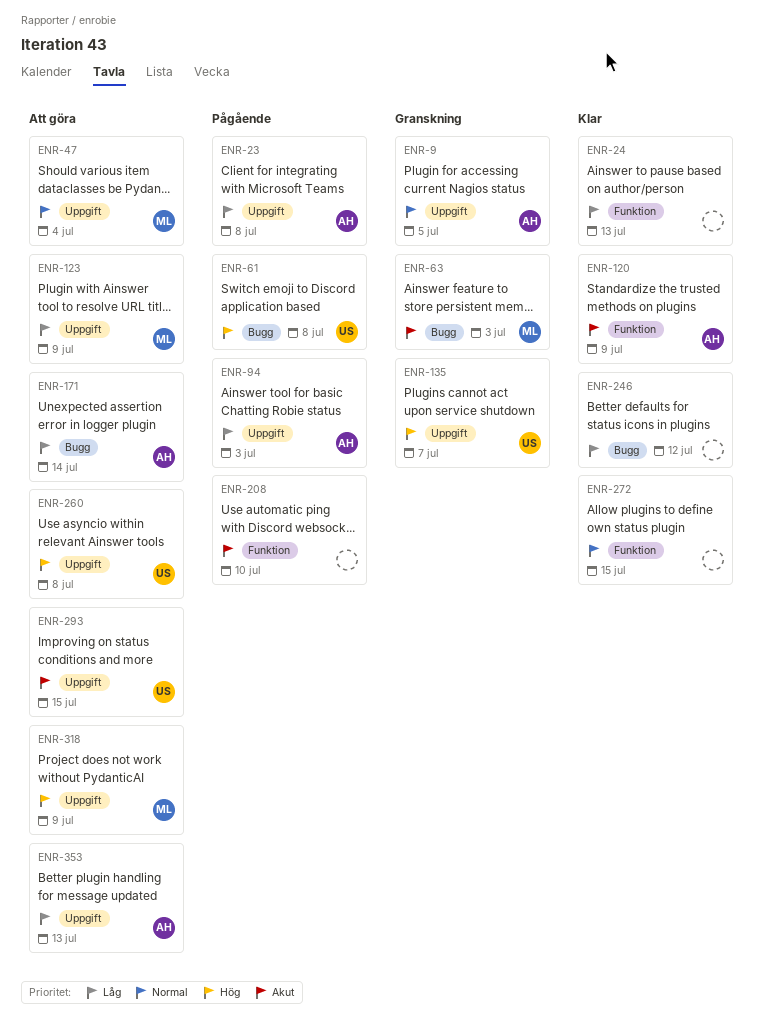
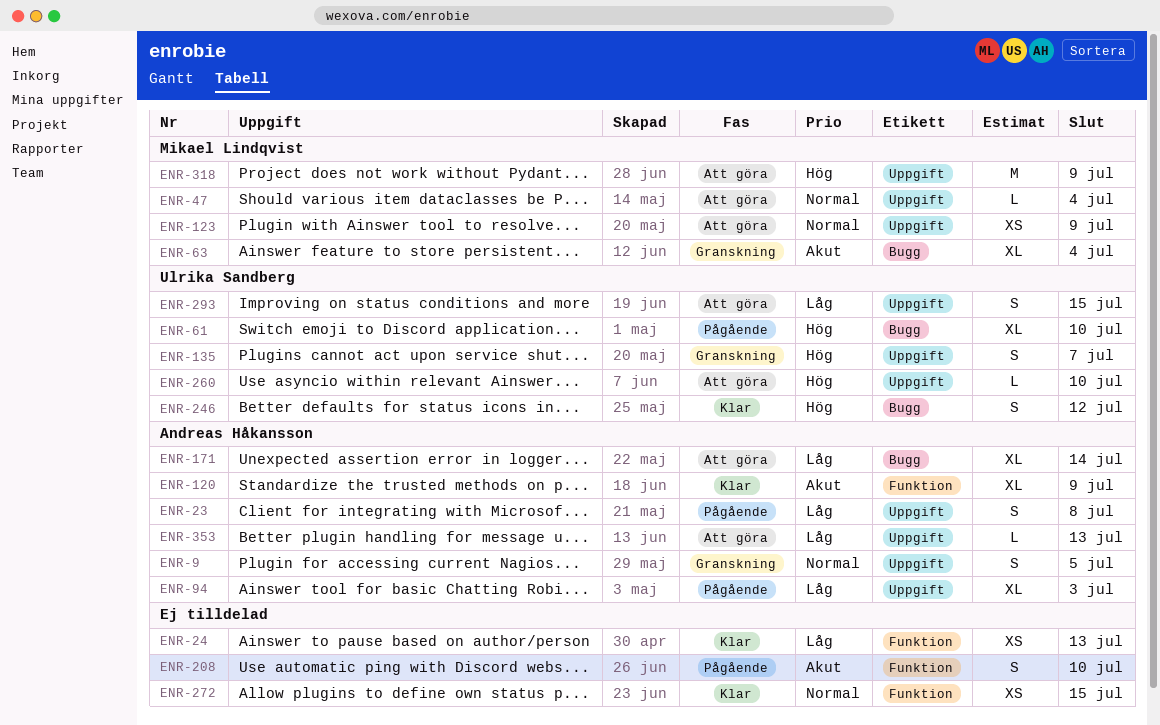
ENR-61, due: Jul 8 -> Jul 10
ENR-63, due: Jul 3 -> Jul 4
ENR-123, priority: Låg -> Normal
ENR-246, owner: none -> Ulrika Sandberg
ENR-246, priority: Låg -> Hög
ENR-260, due: Jul 8 -> Jul 10
ENR-293, priority: Akut -> Låg

